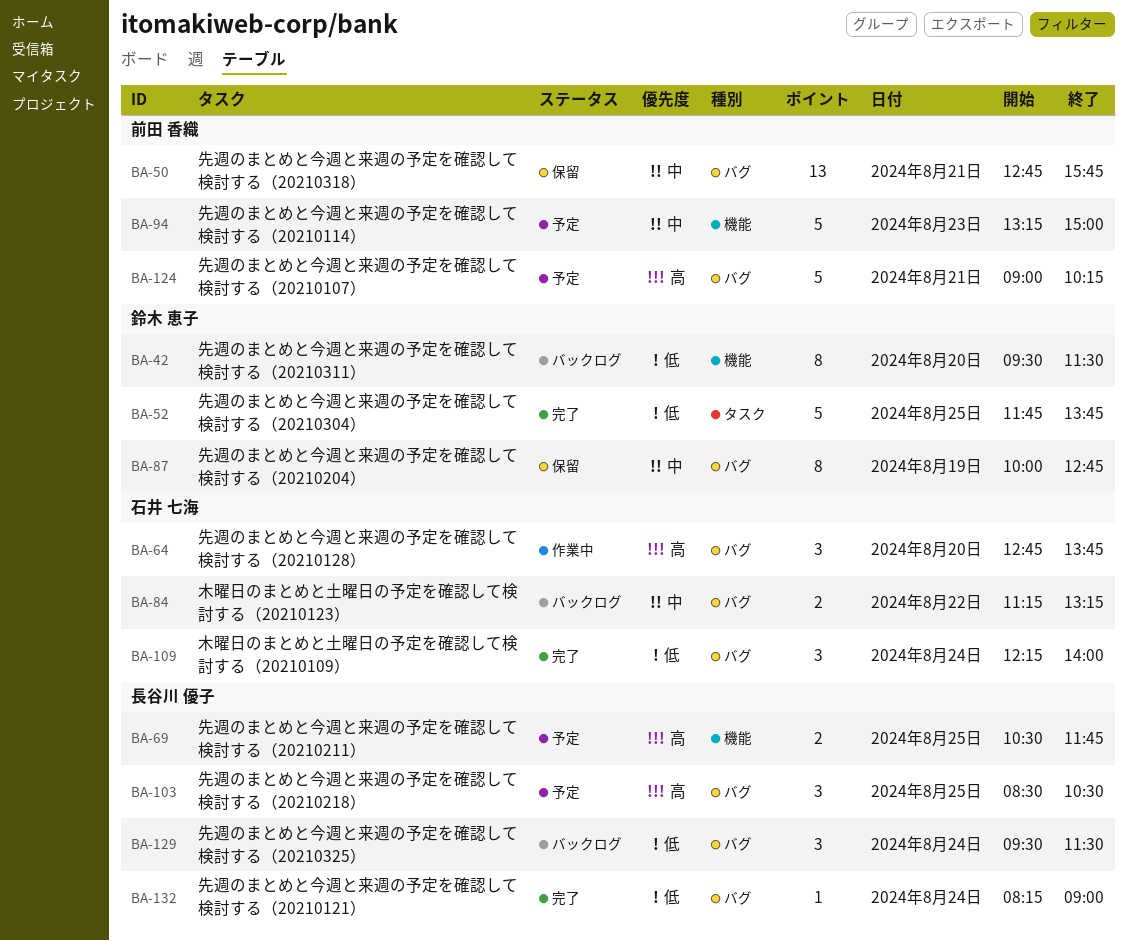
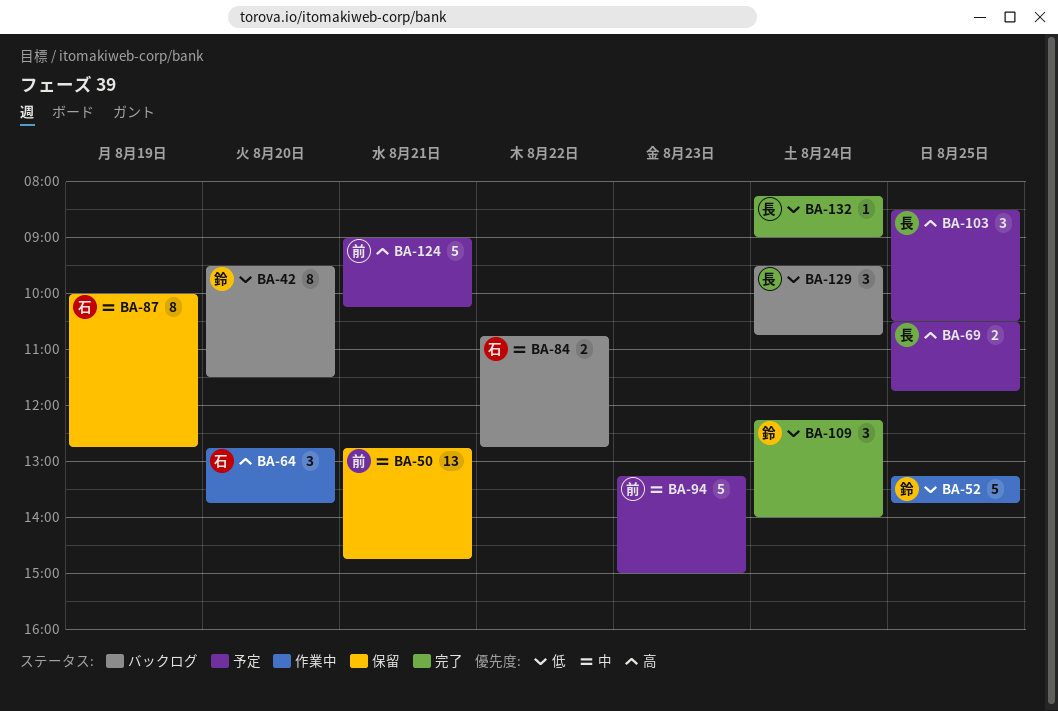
BA-50, ends: 15:45 -> 14:45
BA-52, status: 完了 -> 作業中
BA-52, begins: 11:45 -> 13:15
BA-84, begins: 11:15 -> 10:45
BA-84, ends: 13:15 -> 12:45
BA-87, owner: 鈴木 恵子 -> 石井 七海
BA-109, owner: 石井 七海 -> 鈴木 恵子
BA-129, ends: 11:30 -> 10:45

